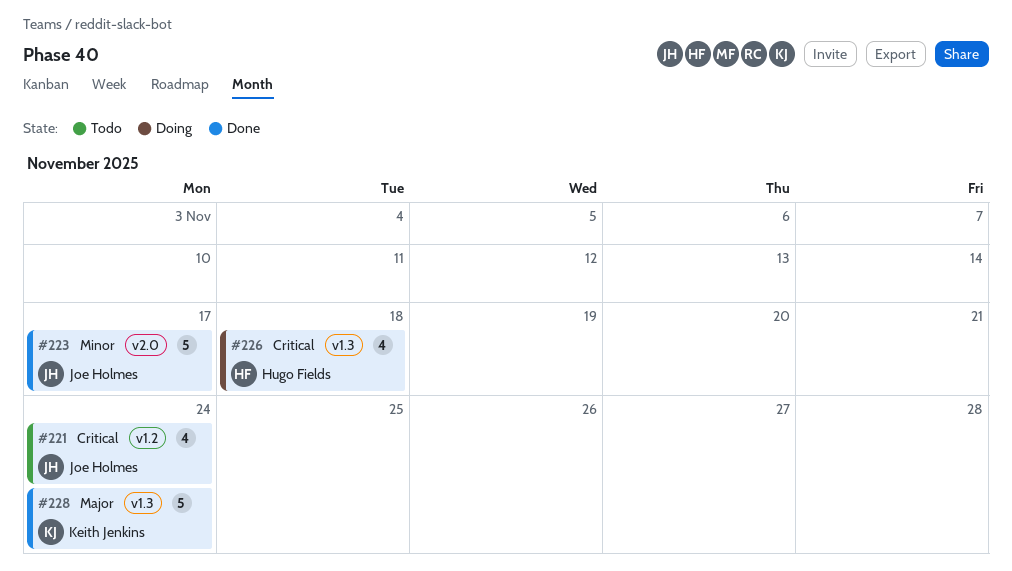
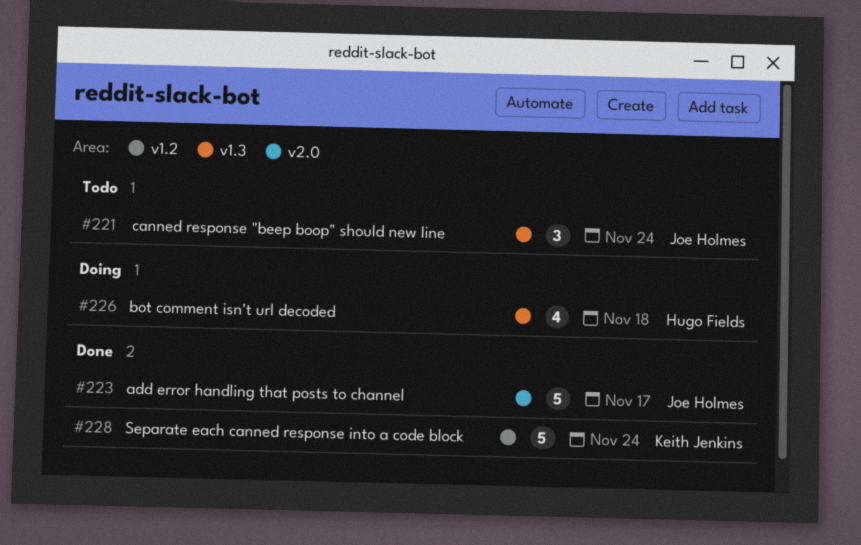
#221, label: v1.2 -> v1.3
#221, estimate: 4 -> 3
#228, label: v1.3 -> v1.2

